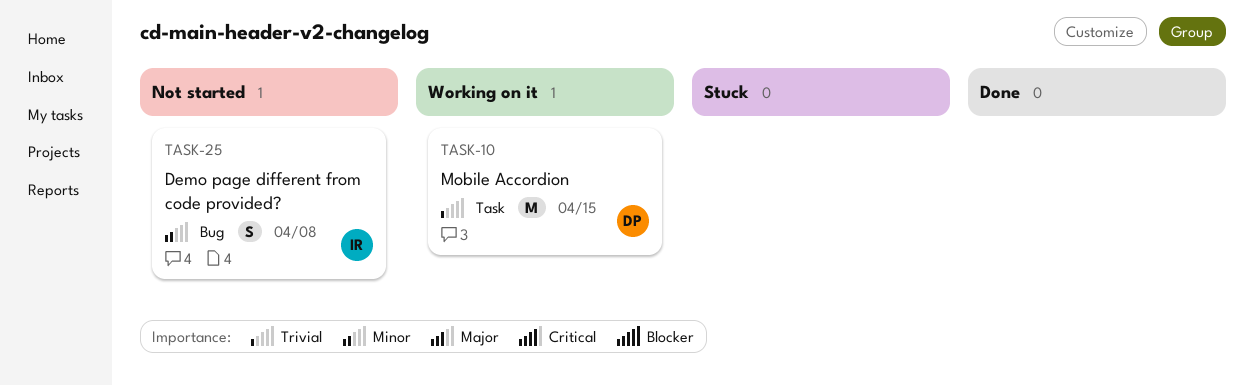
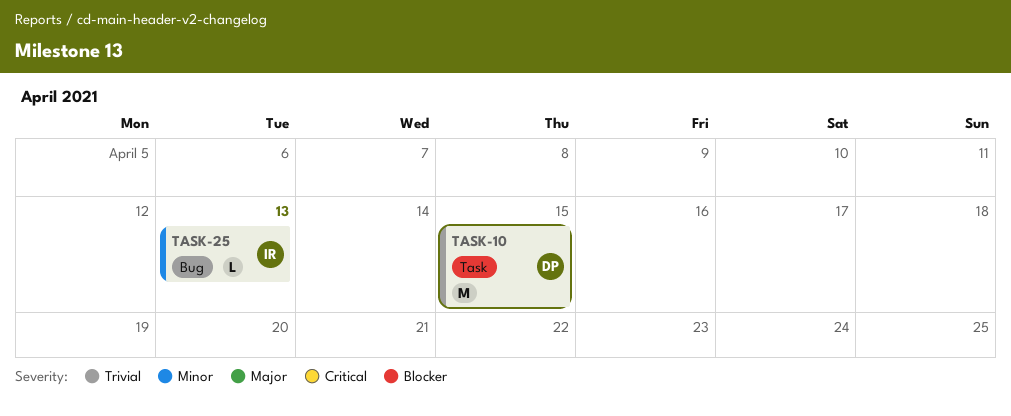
TASK-25, estimate: S -> L
TASK-25, due: Apr 8 -> Apr 13

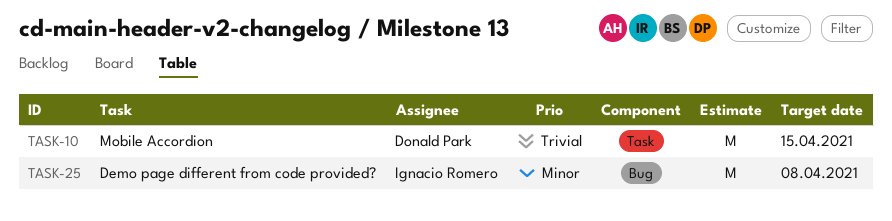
TASK-25, estimate: L -> M
TASK-25, due: Apr 13 -> Apr 8

